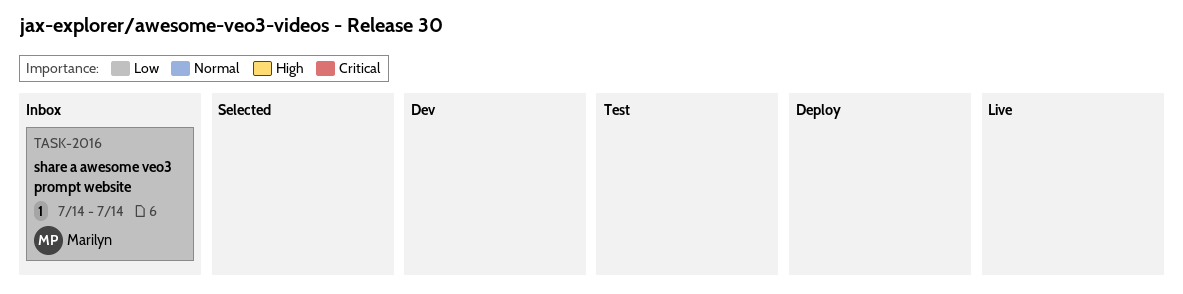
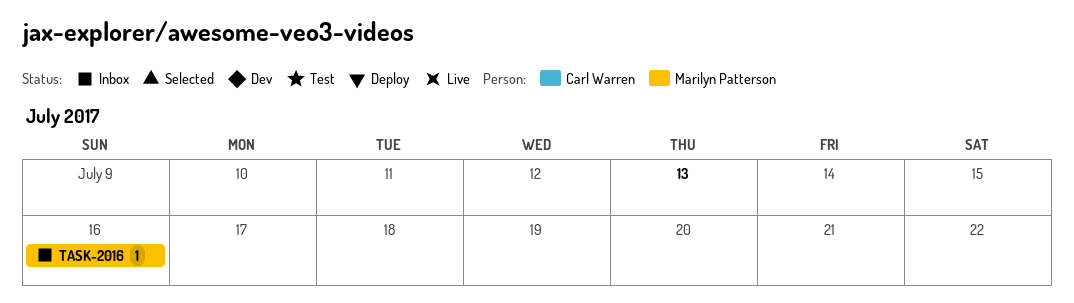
TASK-2016, start: Jul 14 -> Jul 16
TASK-2016, due: Jul 14 -> Jul 16

